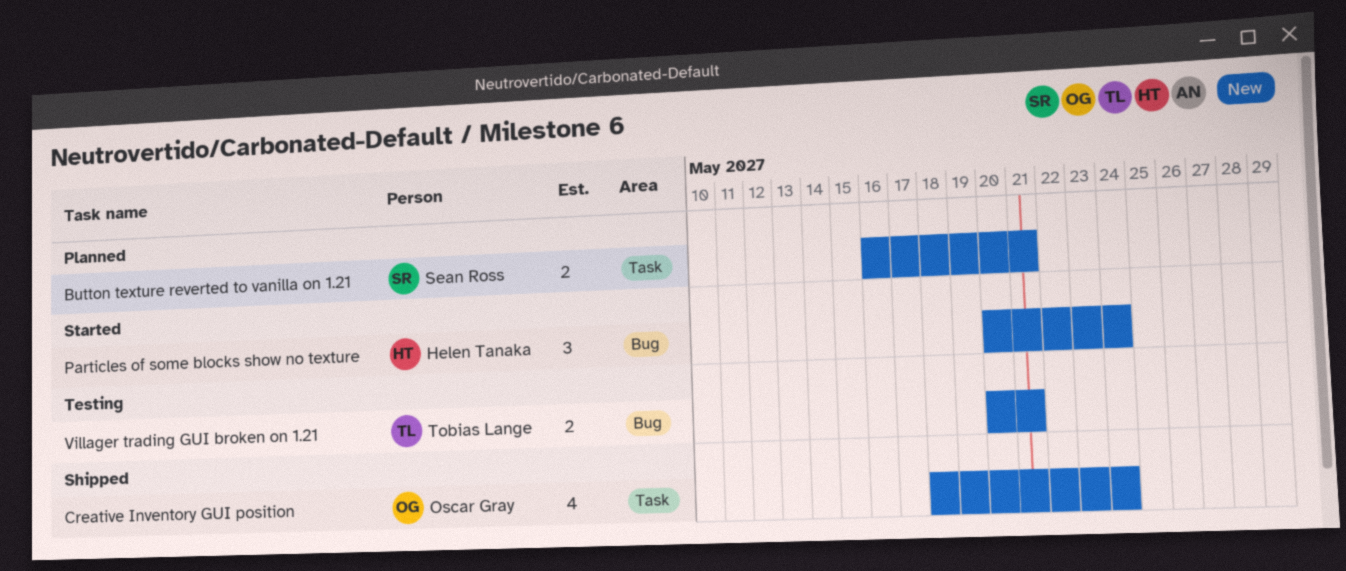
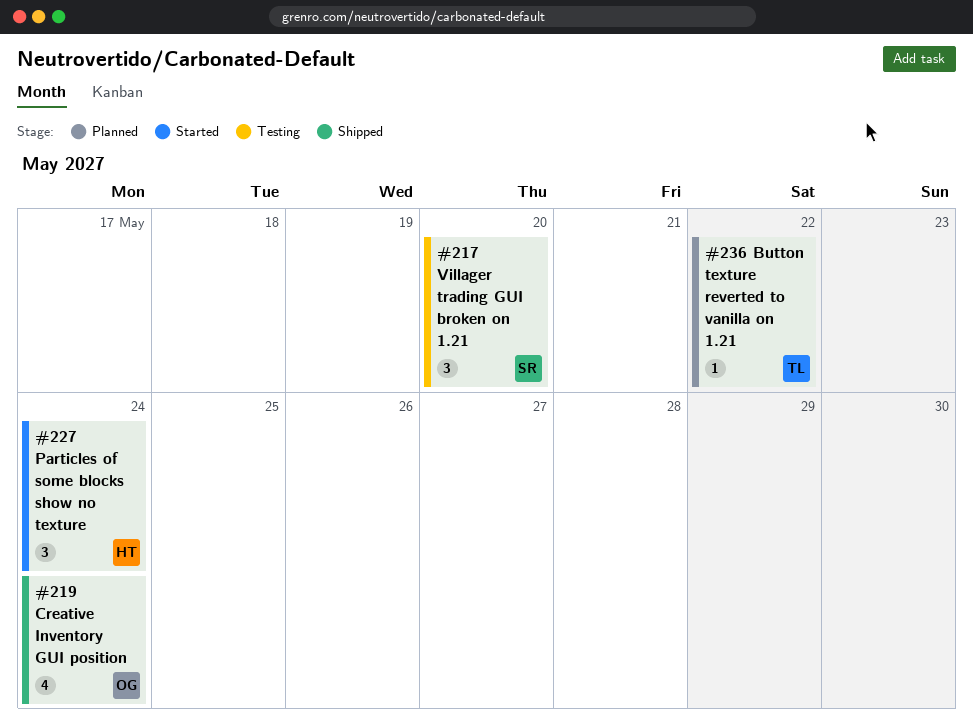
Button texture reverted to vanilla on 1.21, owner: Sean Ross -> Tobias Lange
Button texture reverted to vanilla on 1.21, estimate: 2 -> 1
Button texture reverted to vanilla on 1.21, due: May 21 -> May 22
Villager trading GUI broken on 1.21, owner: Tobias Lange -> Sean Ross
Villager trading GUI broken on 1.21, estimate: 2 -> 3
Villager trading GUI broken on 1.21, due: May 21 -> May 20

